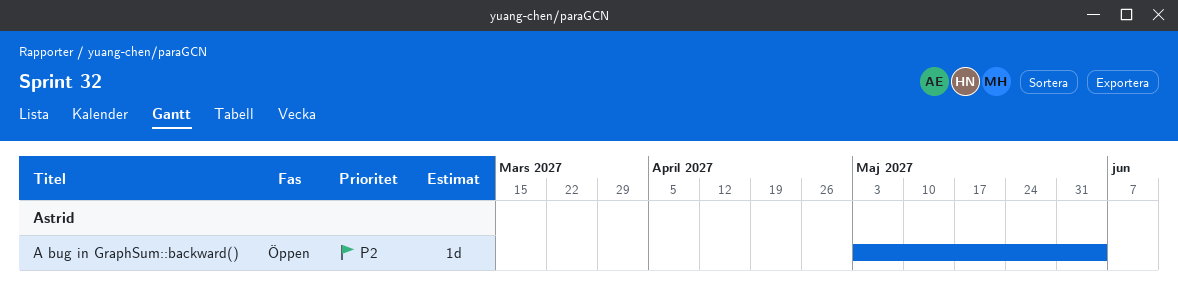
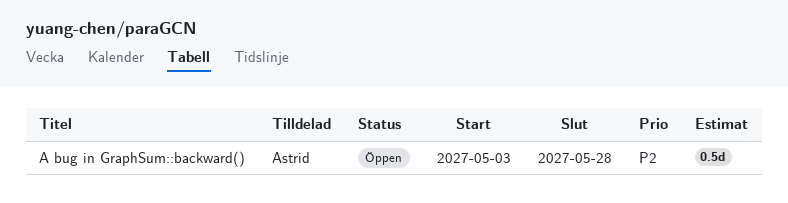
A bug in GraphSum::backward(), estimate: 1d -> 0.5d
A bug in GraphSum::backward(), due: Jun 4 -> May 28

